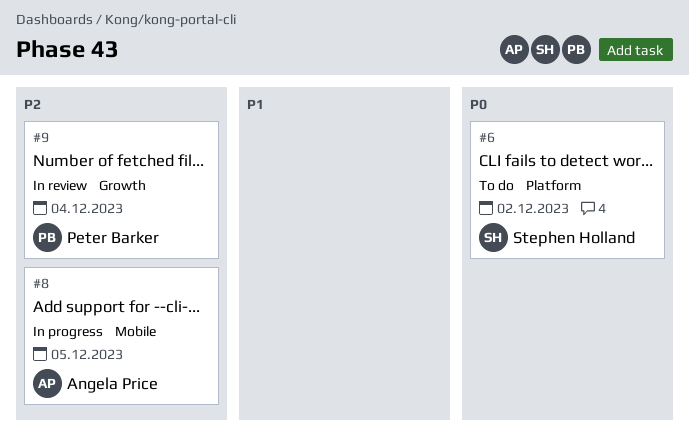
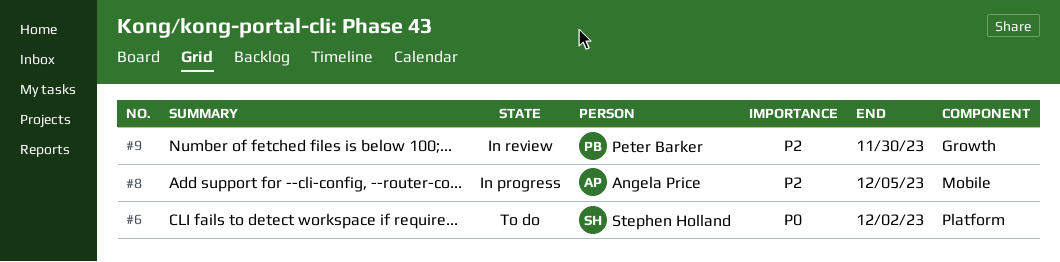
#9, due: Dec 4 -> Nov 30

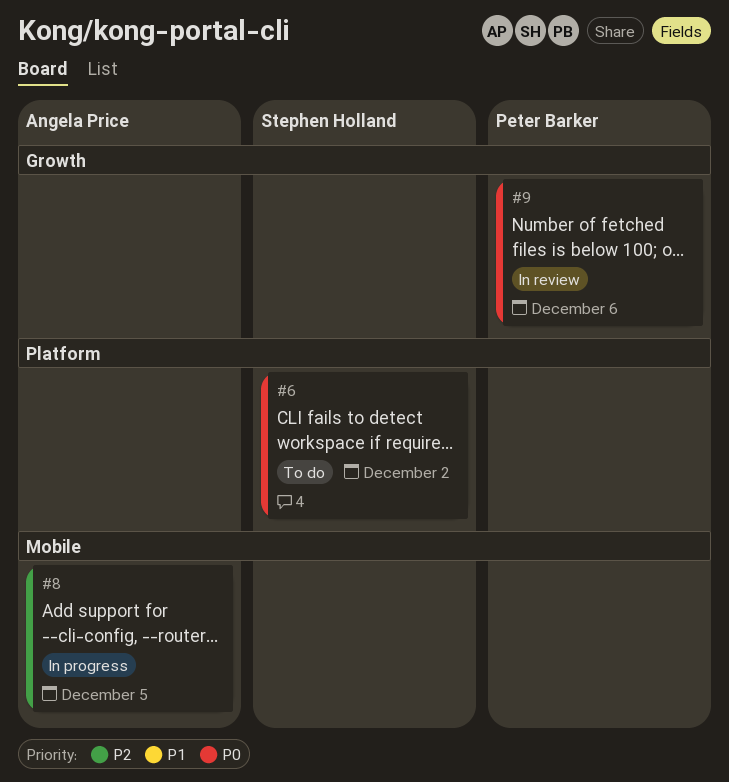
#9, priority: P2 -> P0
#9, due: Nov 30 -> Dec 6

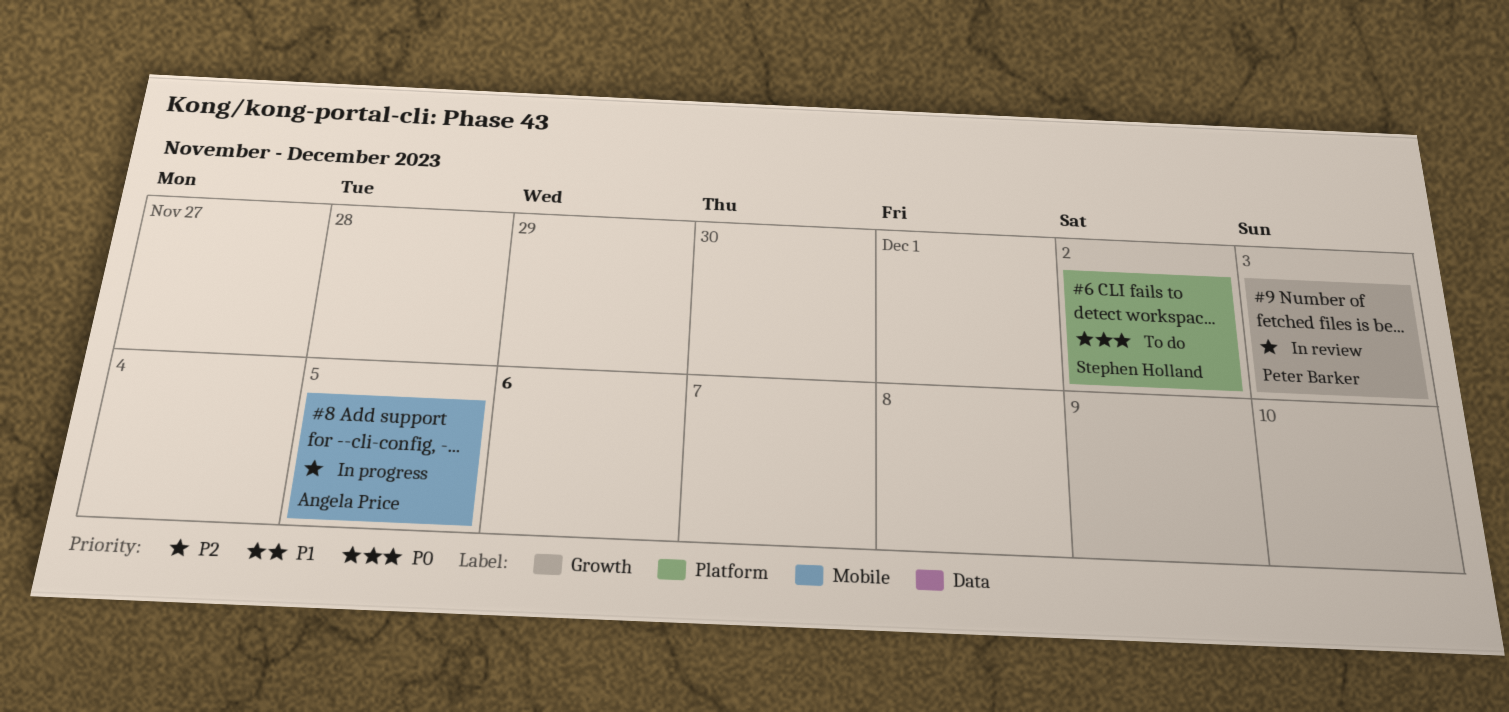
#9, priority: P0 -> P2
#9, due: Dec 6 -> Dec 3

